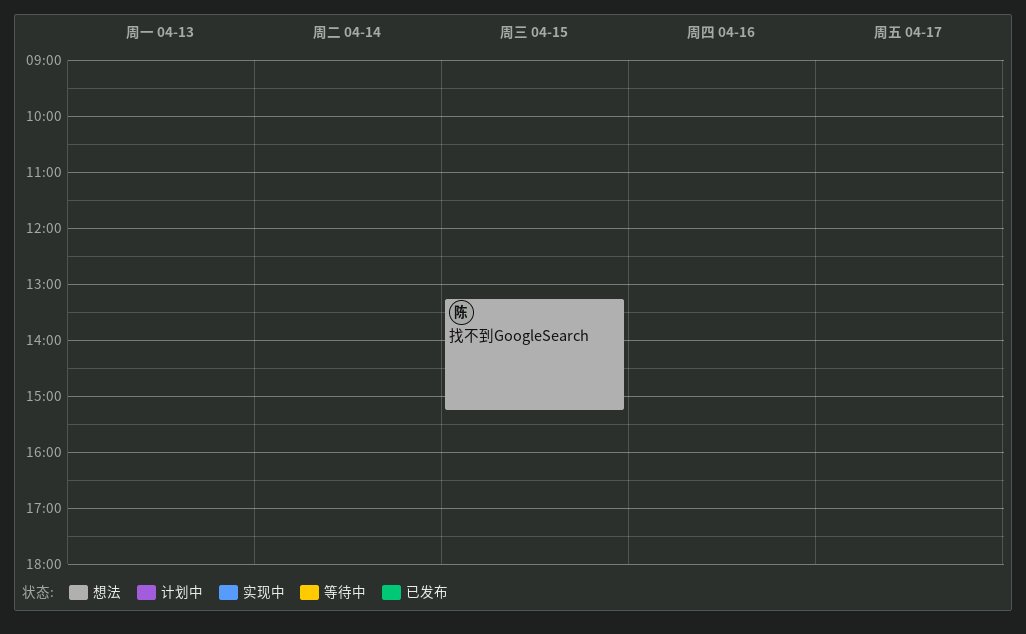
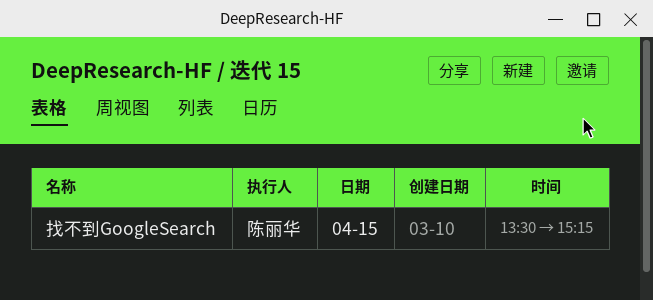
找不到GoogleSearch, begins: 13:15 -> 13:30

